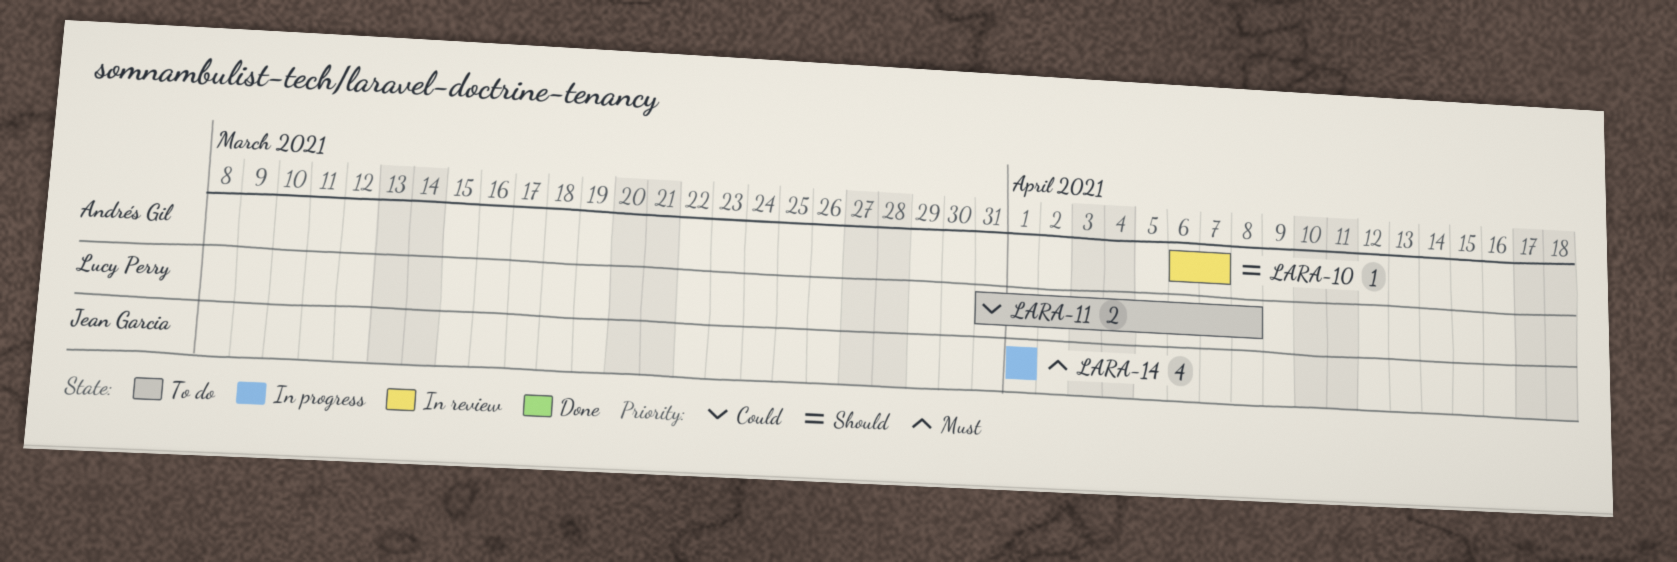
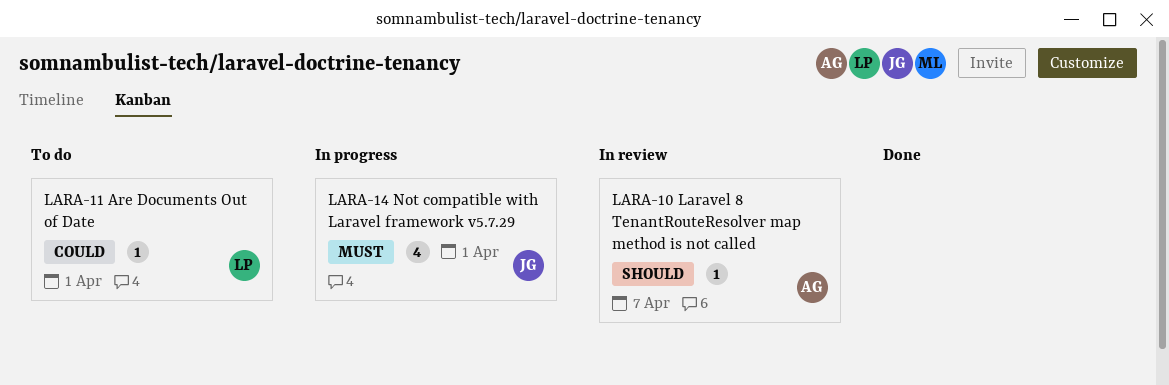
LARA-11, estimate: 2 -> 1
LARA-11, due: Apr 8 -> Apr 1

